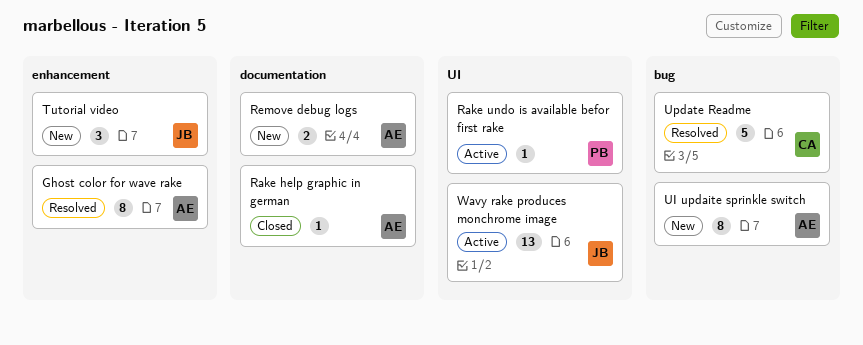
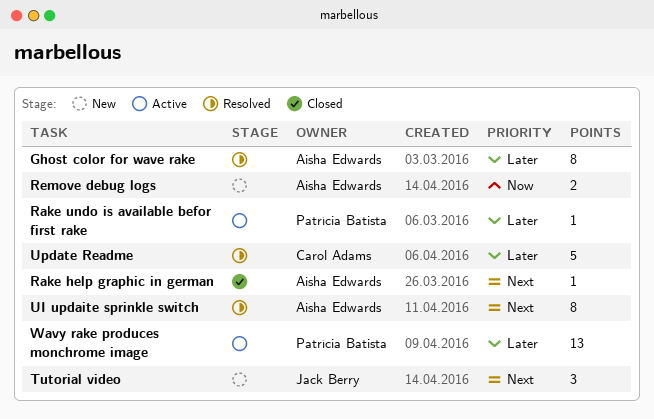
UI updaite sprinkle switch, status: New -> Resolved
Wavy rake produces monchrome image, owner: Jack Berry -> Patrícia Batista

